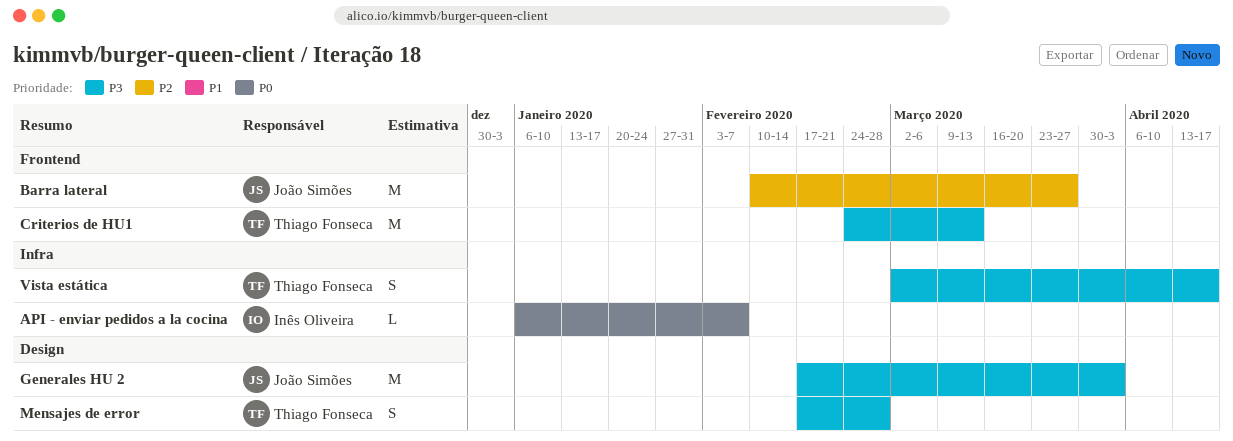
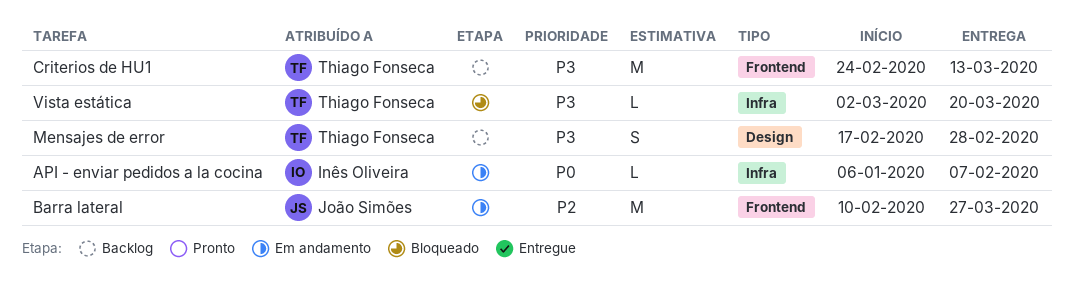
Generales HU 2: present -> none
Vista estática, estimate: S -> L
Vista estática, due: Apr 17 -> Mar 20

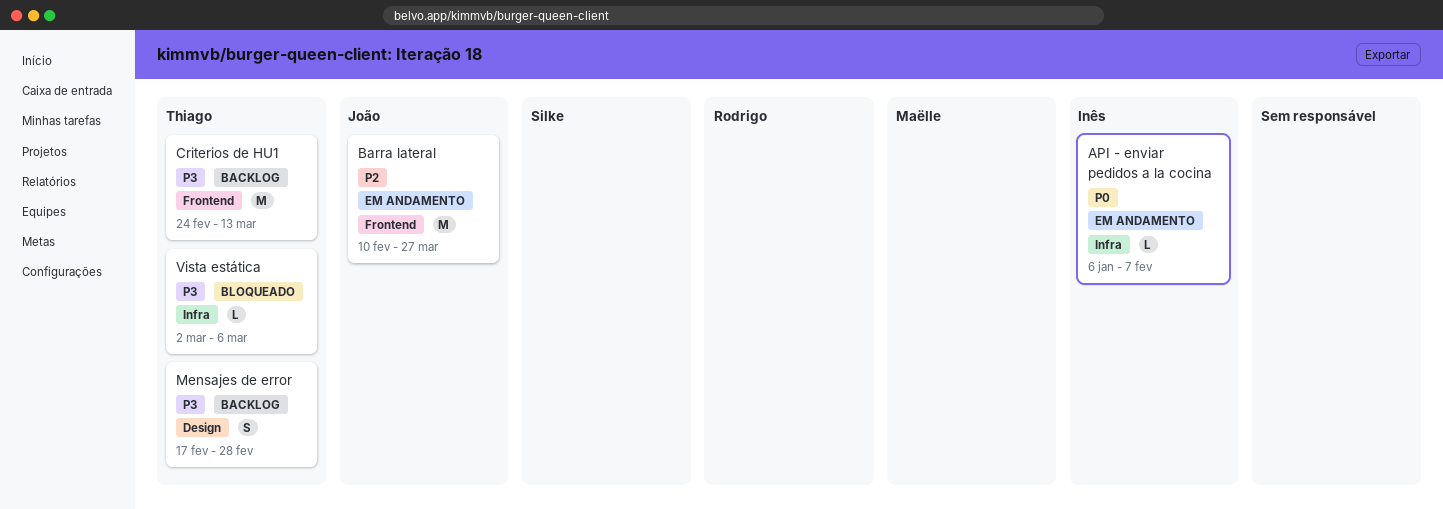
Vista estática, due: Mar 20 -> Mar 6

